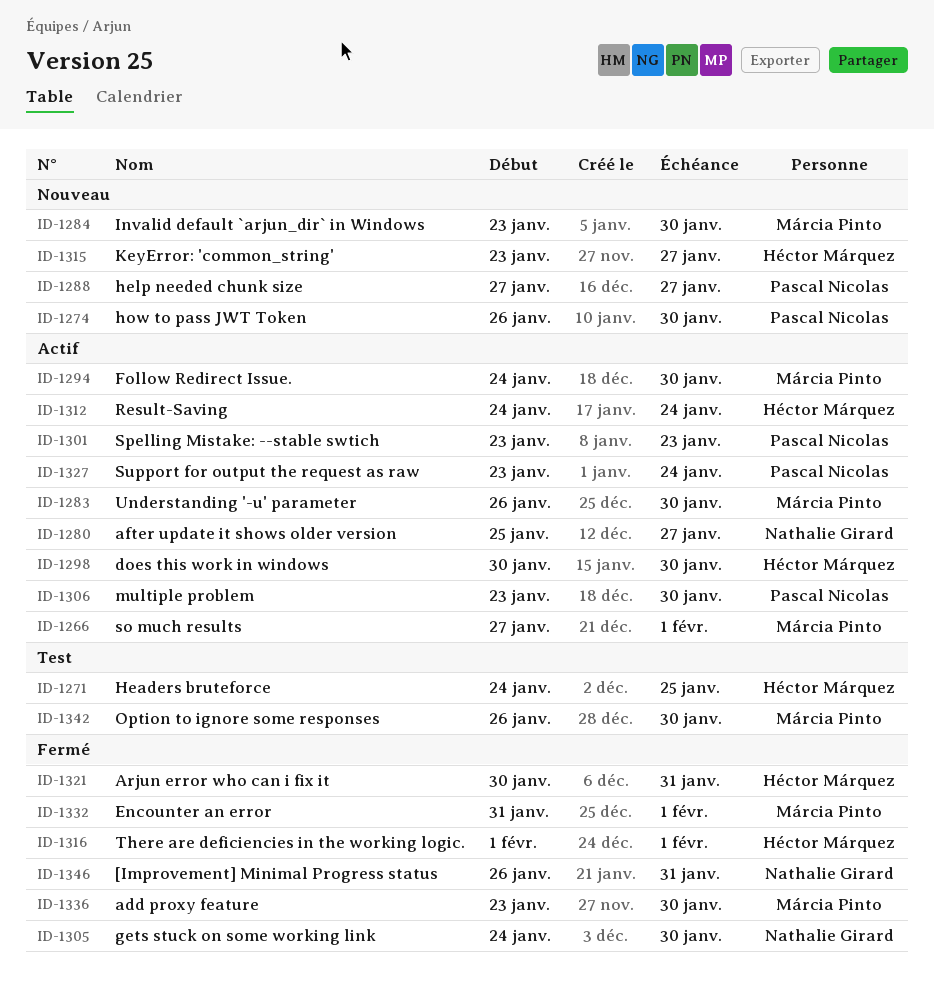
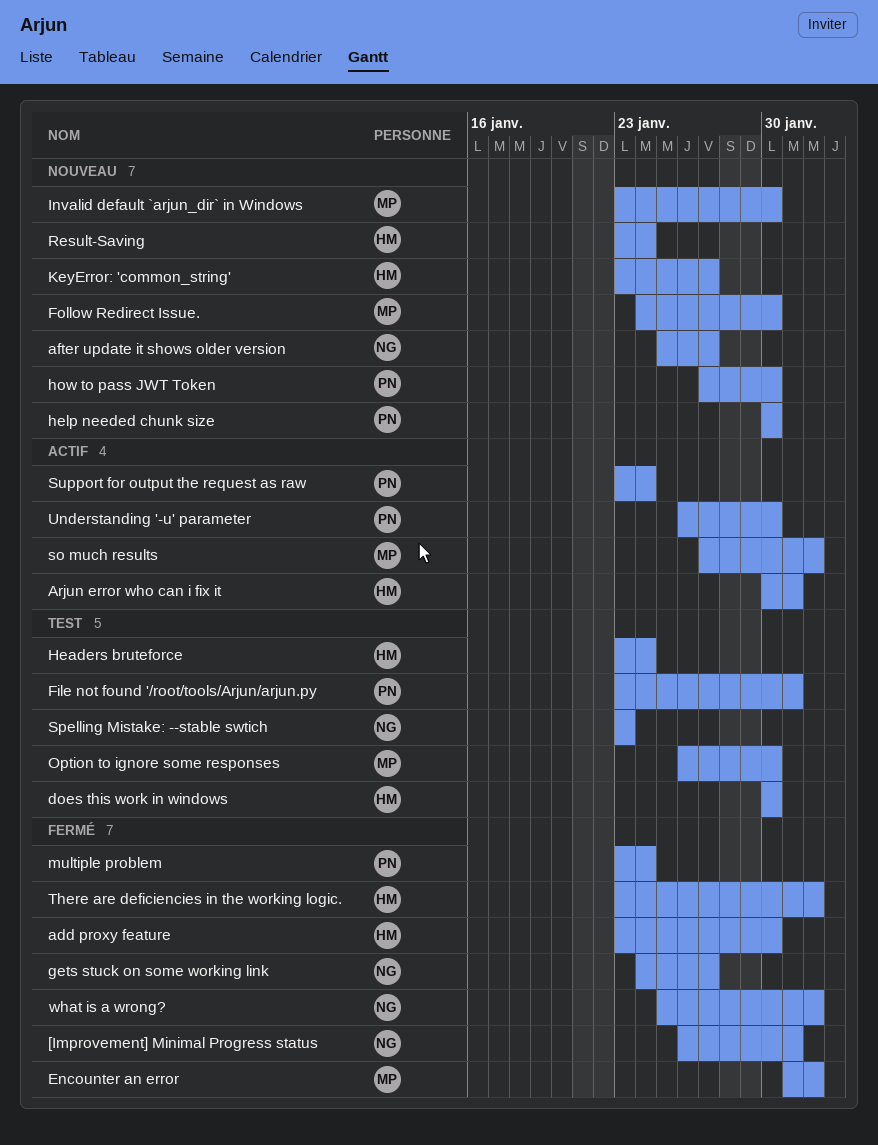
add proxy feature, owner: Márcia Pinto -> Héctor Márquez
after update it shows older version, status: Actif -> Nouveau
Arjun error who can i fix it, status: Fermé -> Actif
does this work in windows, status: Actif -> Test
File not found '/root/tools/Arjun/arjun.py: none -> present
Follow Redirect Issue., status: Actif -> Nouveau
gets stuck on some working link, due: Jan 30 -> Jan 27
Headers bruteforce, start: Jan 24 -> Jan 23
Headers bruteforce, due: Jan 25 -> Jan 24
help needed chunk size, start: Jan 27 -> Jan 30
help needed chunk size, due: Jan 27 -> Jan 30
how to pass JWT Token, start: Jan 26 -> Jan 27
multiple problem, status: Actif -> Fermé
multiple problem, due: Jan 30 -> Jan 24
Result-Saving, status: Actif -> Nouveau
Result-Saving, start: Jan 24 -> Jan 23
Spelling Mistake: --stable swtich, status: Actif -> Test
Spelling Mistake: --stable swtich, owner: Pascal Nicolas -> Nathalie Girard
There are deficiencies in the working logic., start: Feb 1 -> Jan 23
Understanding '-u' parameter, owner: Márcia Pinto -> Pascal Nicolas
what is a wrong?: none -> present

